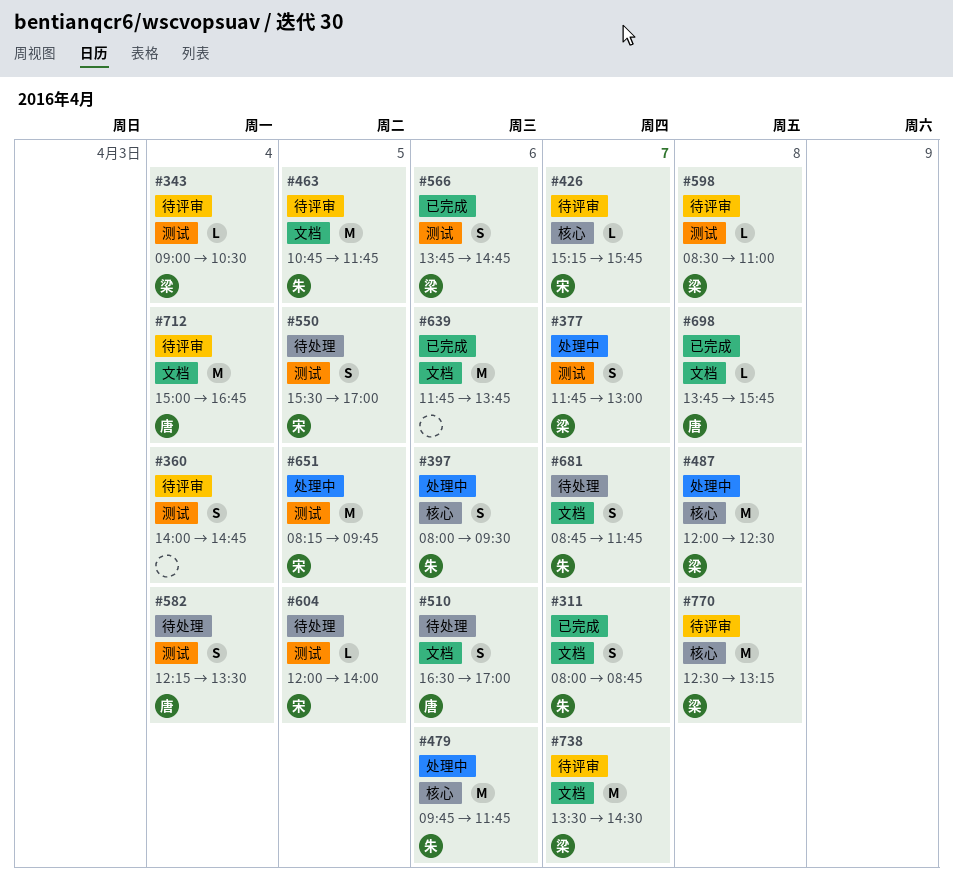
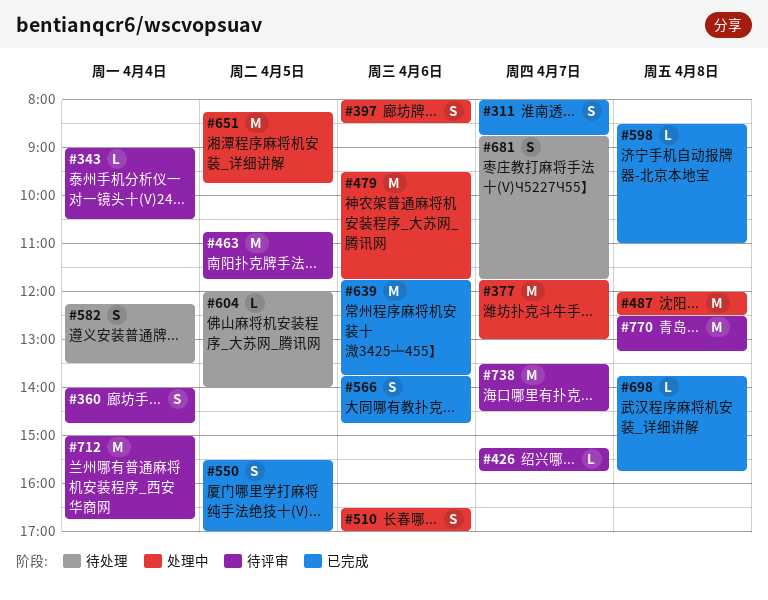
#377, estimate: S -> M
#397, ends: 09:30 -> 08:30
#479, begins: 09:45 -> 09:30
#510, status: 待处理 -> 处理中
#550, status: 待处理 -> 已完成
#598, status: 待评审 -> 已完成

